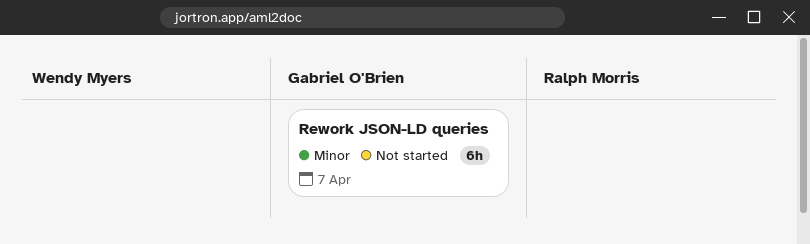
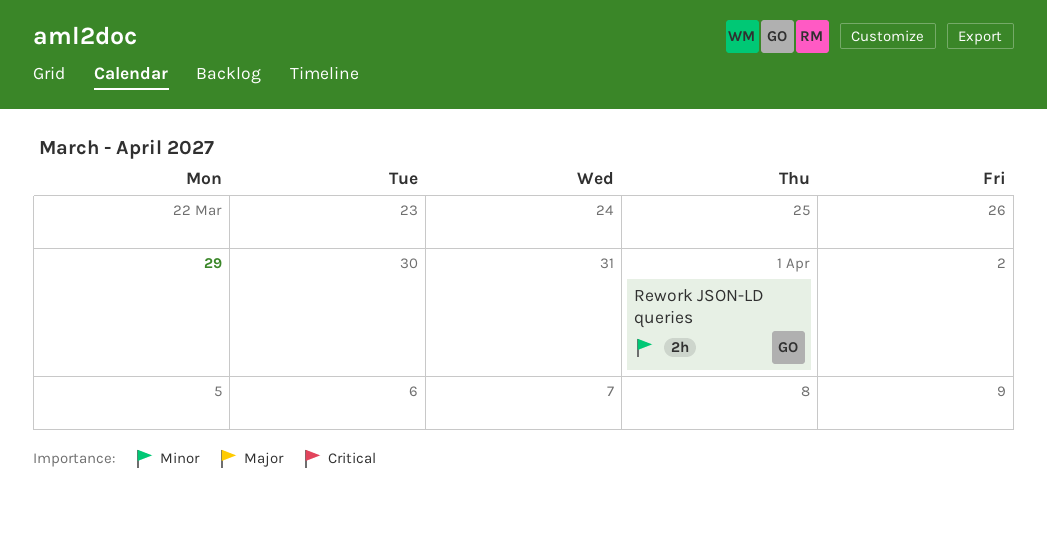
Rework JSON-LD queries, estimate: 6h -> 2h
Rework JSON-LD queries, due: Apr 7 -> Apr 1

